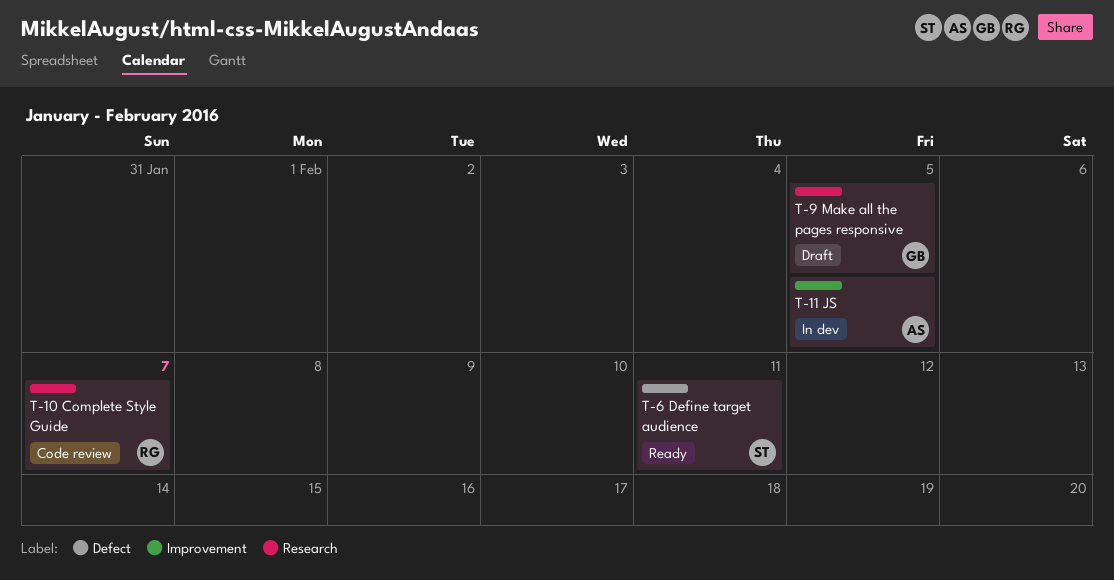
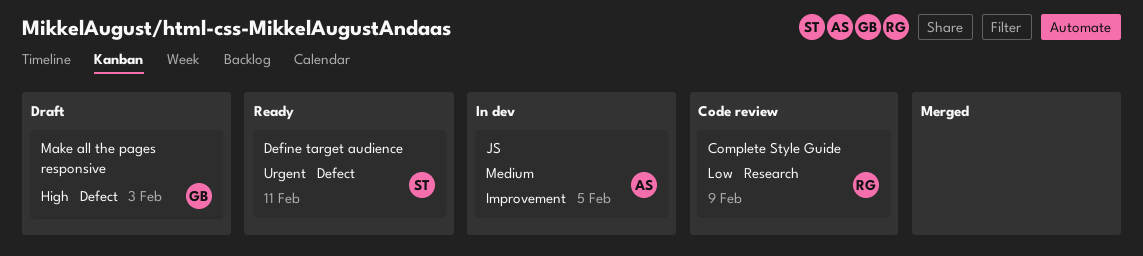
Complete Style Guide, due: Feb 7 -> Feb 9
Make all the pages responsive, label: Research -> Defect
Make all the pages responsive, due: Feb 5 -> Feb 3

